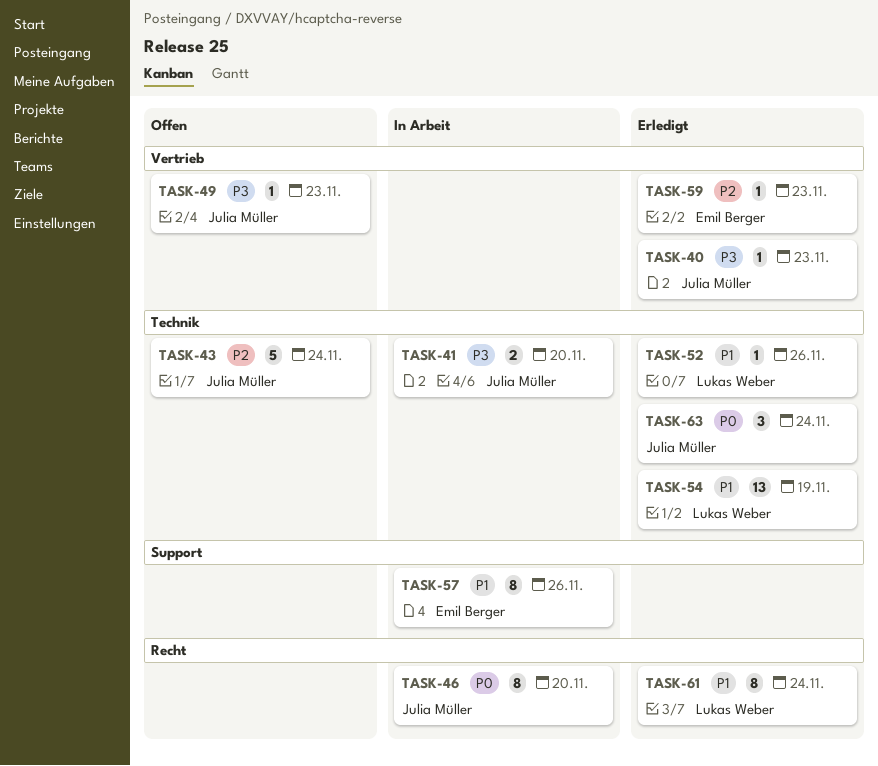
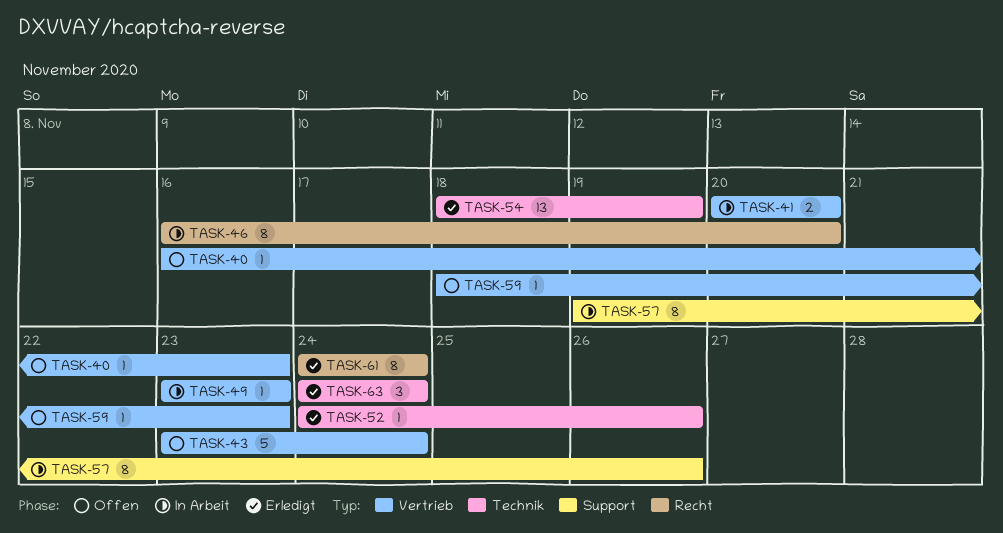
TASK-40, status: Erledigt -> Offen
TASK-41, label: Technik -> Vertrieb
TASK-43, label: Technik -> Vertrieb
TASK-49, status: Offen -> In Arbeit
TASK-59, status: Erledigt -> Offen

